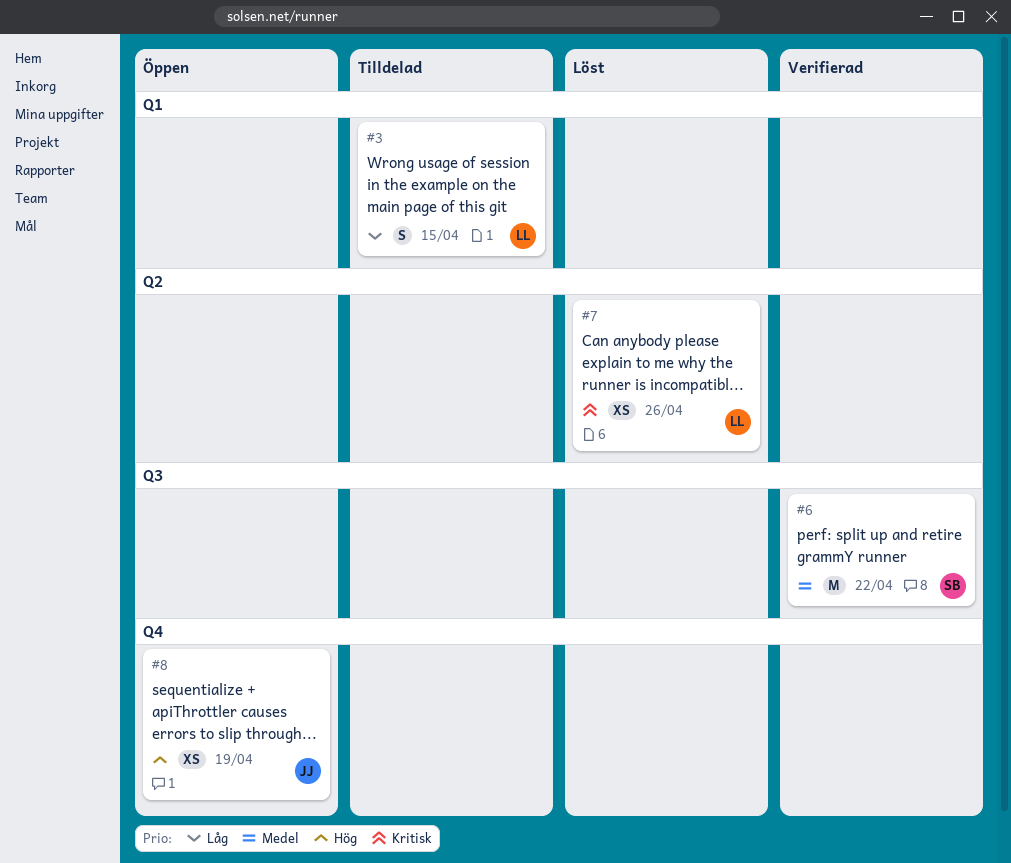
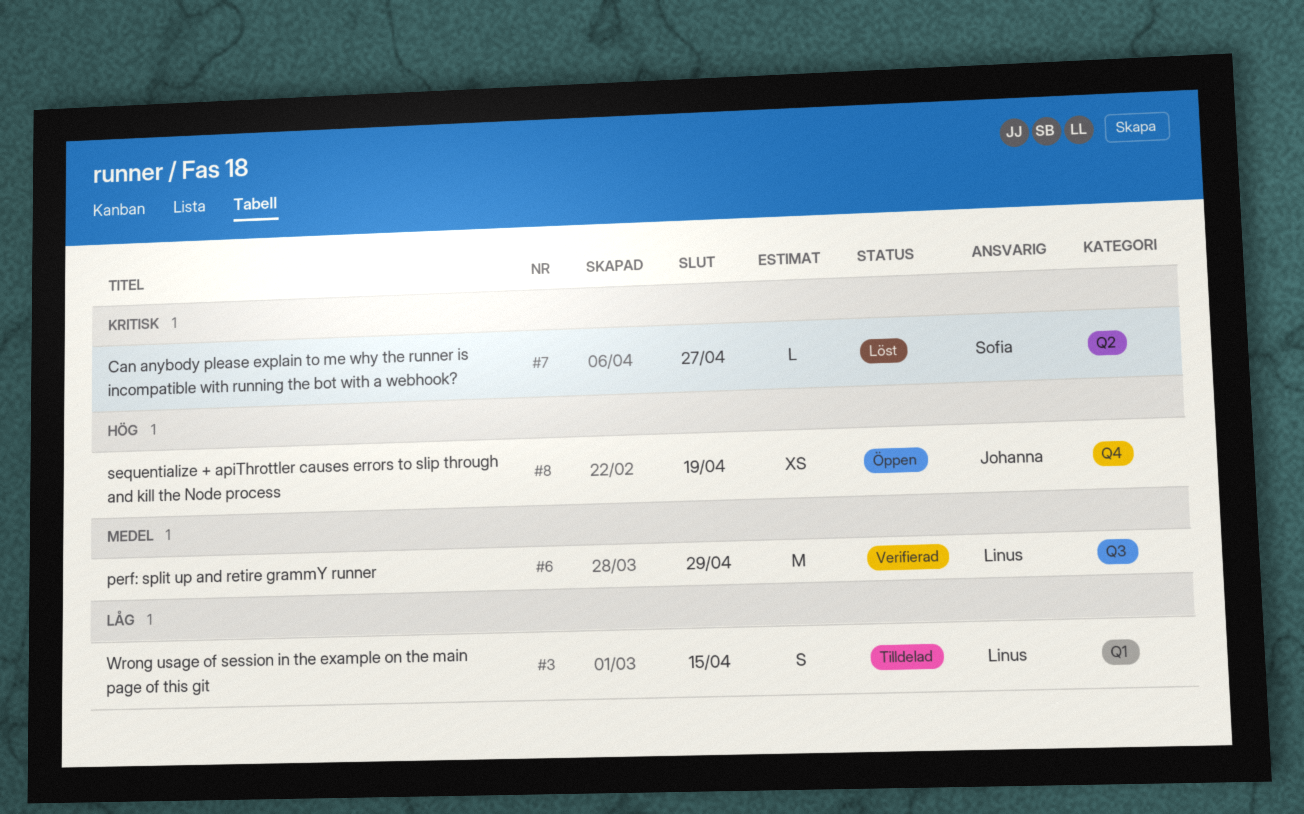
#6, owner: Sofia -> Linus
#6, due: Apr 22 -> Apr 29
#7, owner: Linus -> Sofia
#7, estimate: XS -> L
#7, due: Apr 26 -> Apr 27

